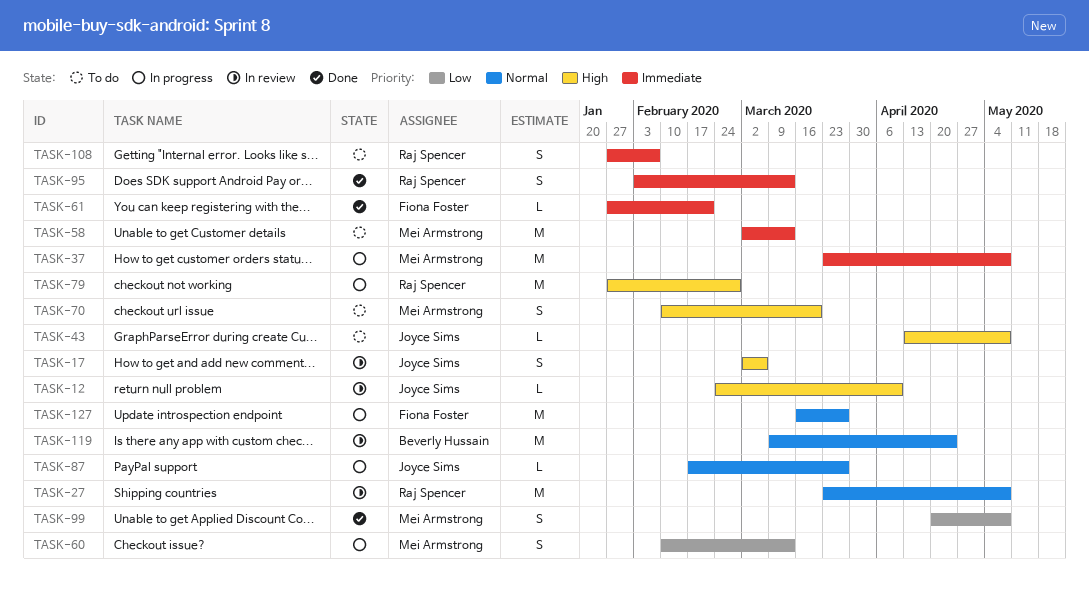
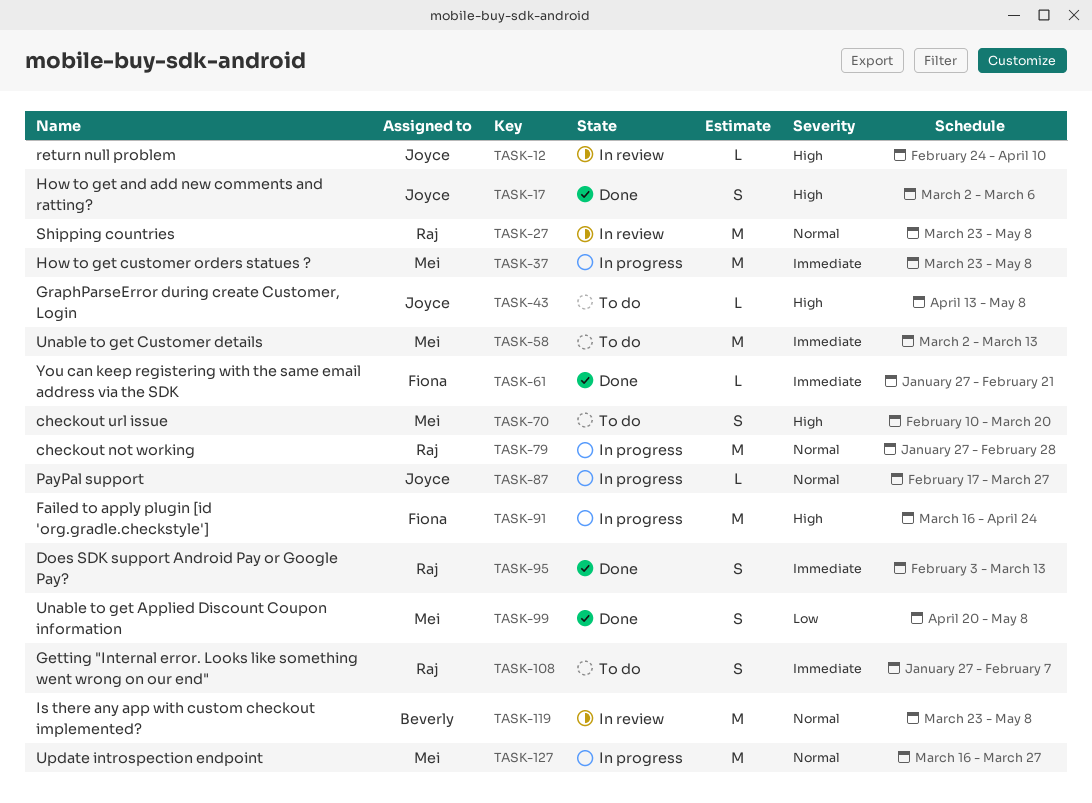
TASK-17, status: In review -> Done
TASK-60: present -> none
TASK-79, priority: High -> Normal
TASK-91: none -> present
TASK-119, start: Mar 9 -> Mar 23
TASK-119, due: Apr 24 -> May 8
TASK-127, owner: Fiona Foster -> Mei Armstrong

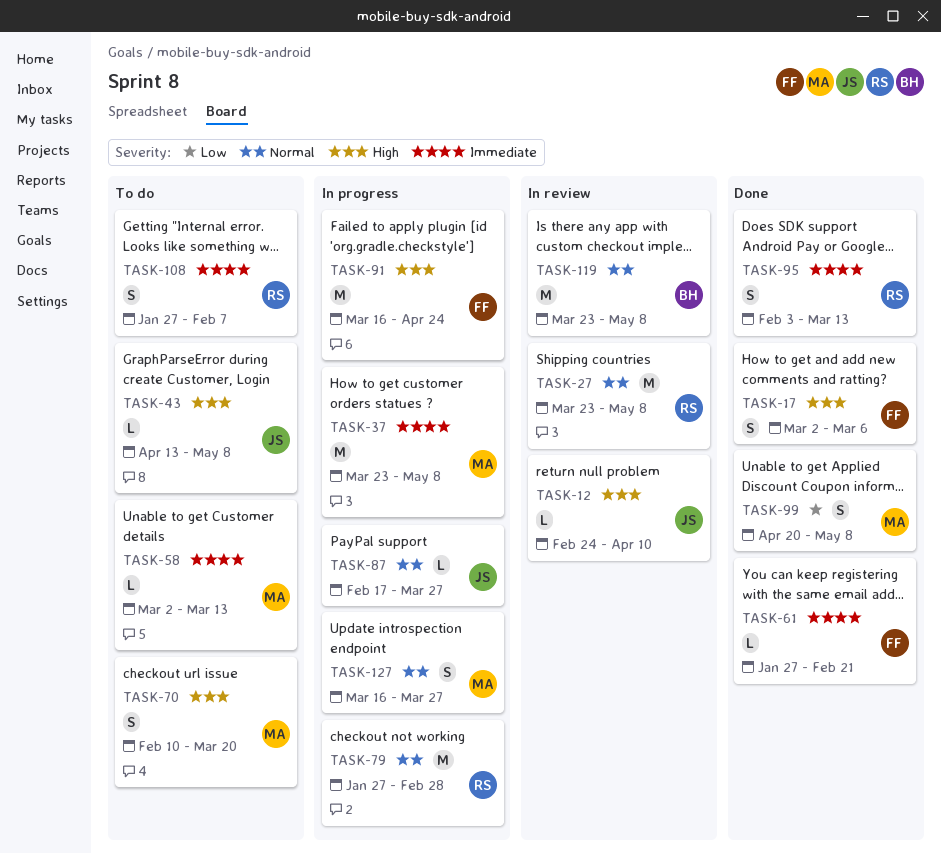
TASK-17, owner: Joyce -> Fiona
TASK-58, estimate: M -> L
TASK-127, estimate: M -> S

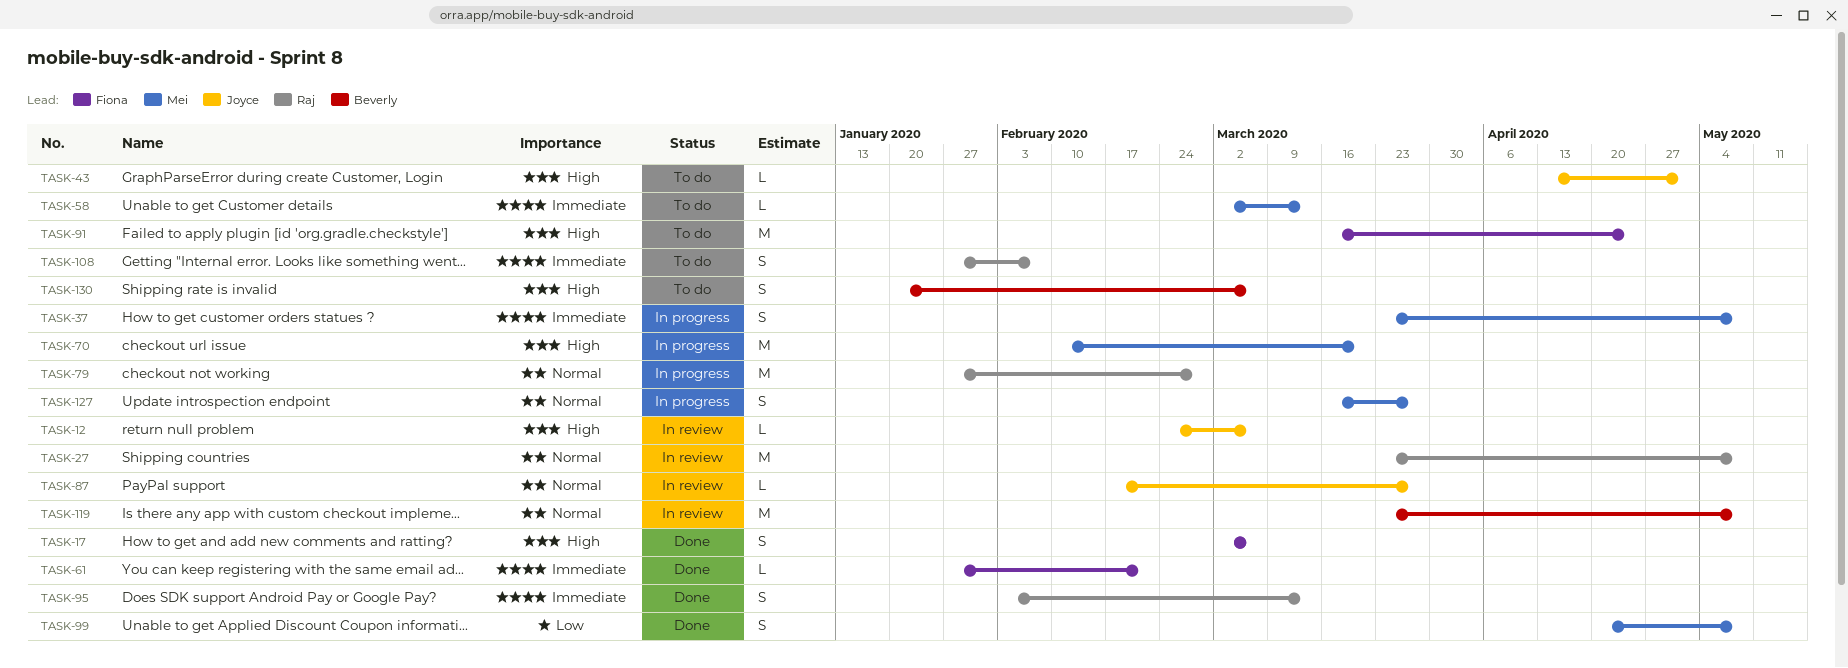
TASK-12, due: Apr 10 -> Mar 6
TASK-37, estimate: M -> S
TASK-43, due: May 8 -> May 1
TASK-70, status: To do -> In progress
TASK-70, estimate: S -> M
TASK-87, status: In progress -> In review
TASK-91, status: In progress -> To do
TASK-130: none -> present

